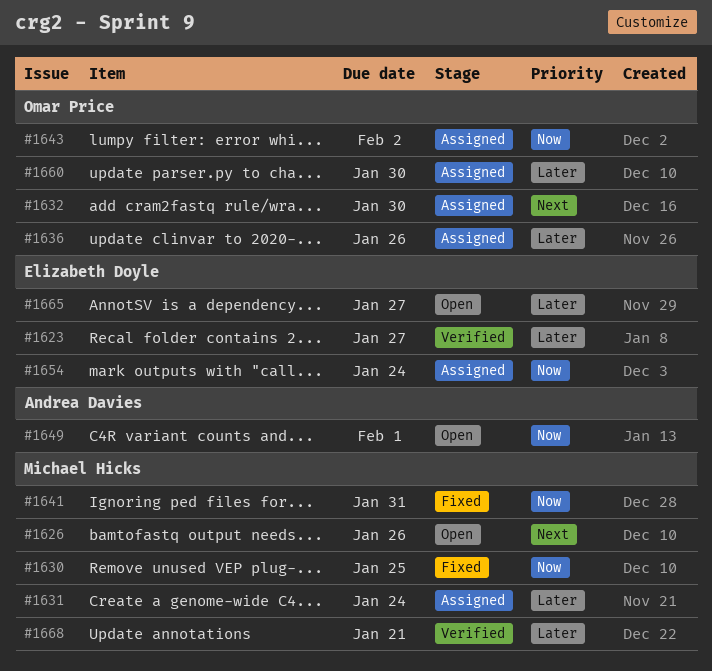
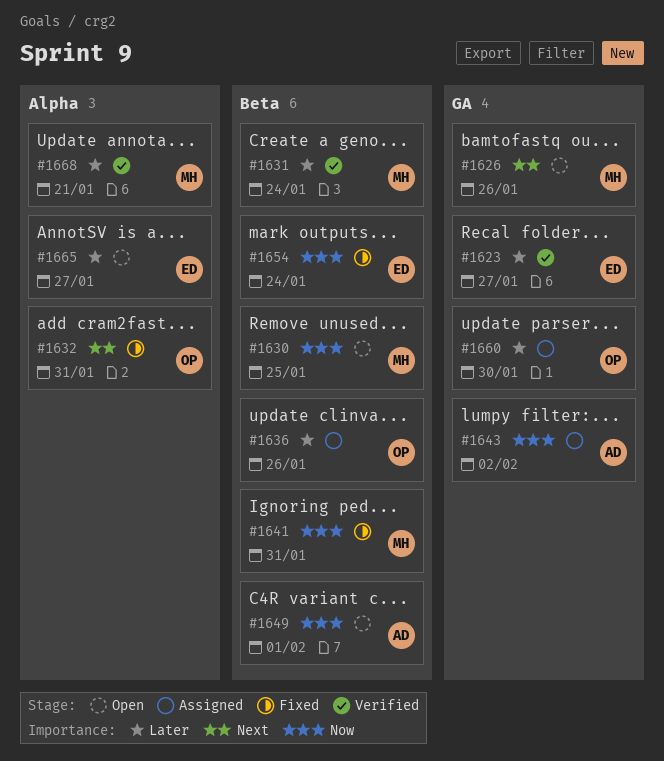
#1630, status: Fixed -> Open
#1631, status: Assigned -> Verified
#1632, status: Assigned -> Fixed
#1632, due: Jan 30 -> Jan 31
#1643, owner: Omar Price -> Andrea Davies
#1654, status: Assigned -> Fixed

